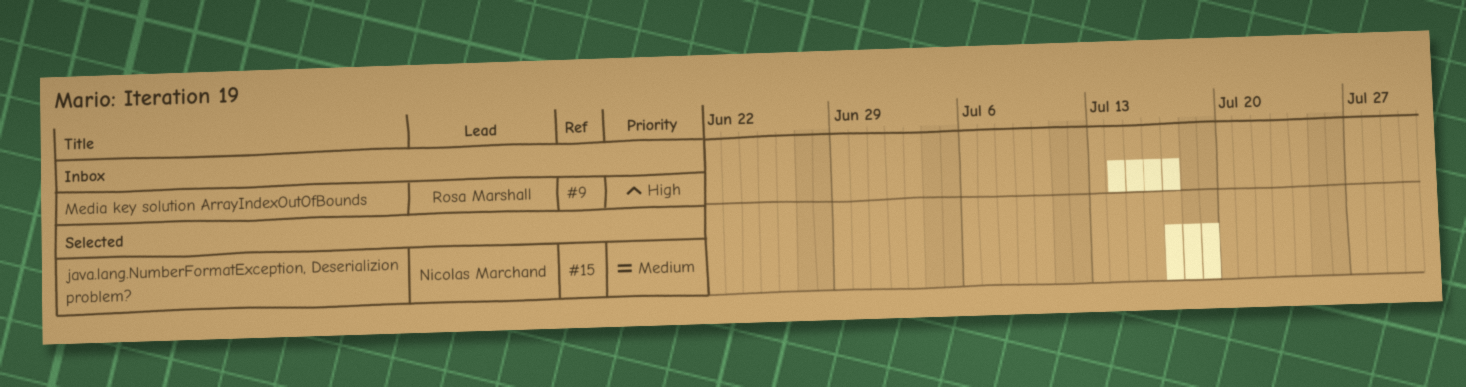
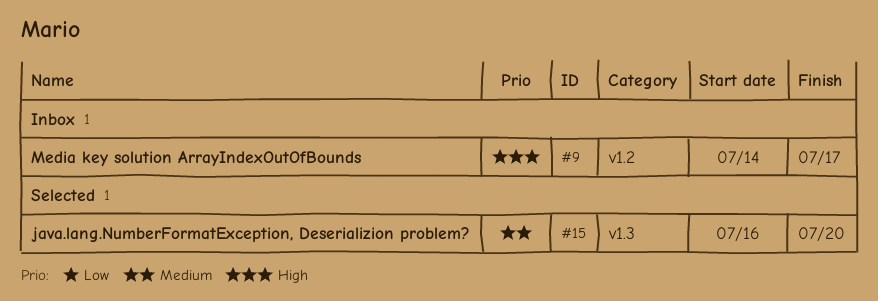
#15, start: Jul 17 -> Jul 16
#15, due: Jul 19 -> Jul 20

